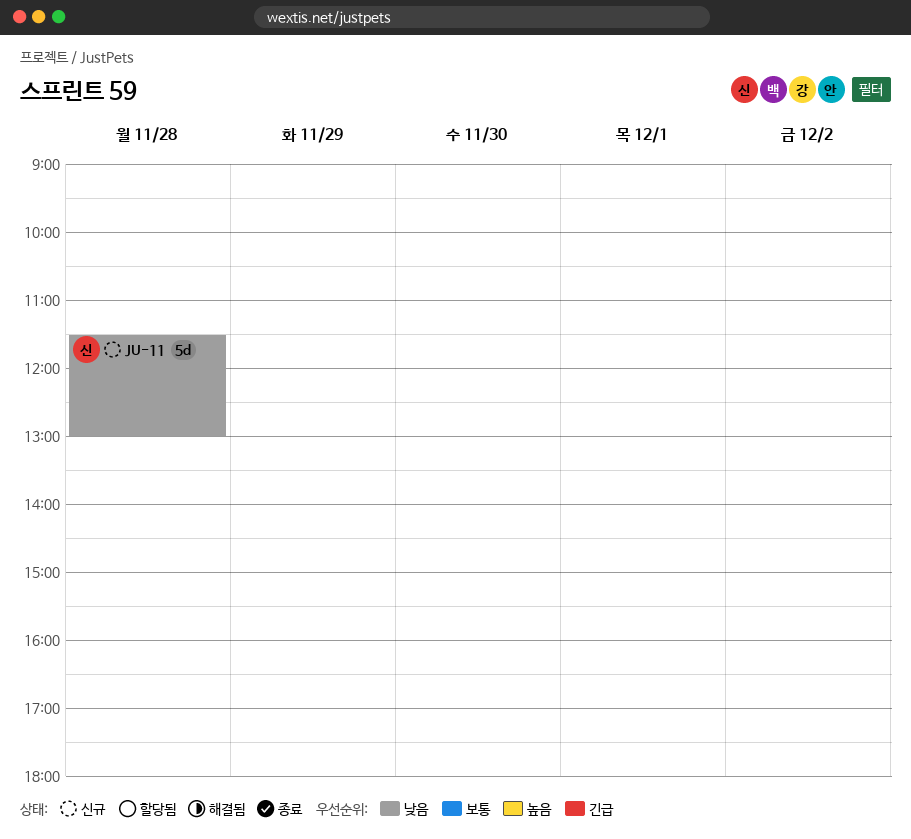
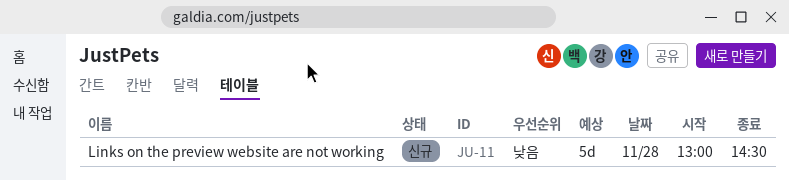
JU-11, begins: 11:30 -> 13:00
JU-11, ends: 13:00 -> 14:30

